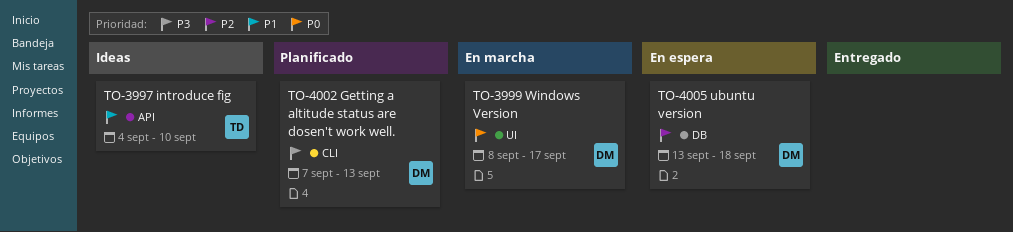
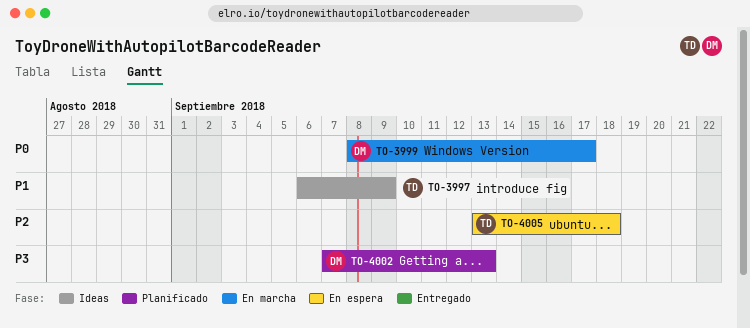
TO-3997, start: Sep 4 -> Sep 6
TO-3997, due: Sep 10 -> Sep 9
TO-4005, owner: DM -> TD

